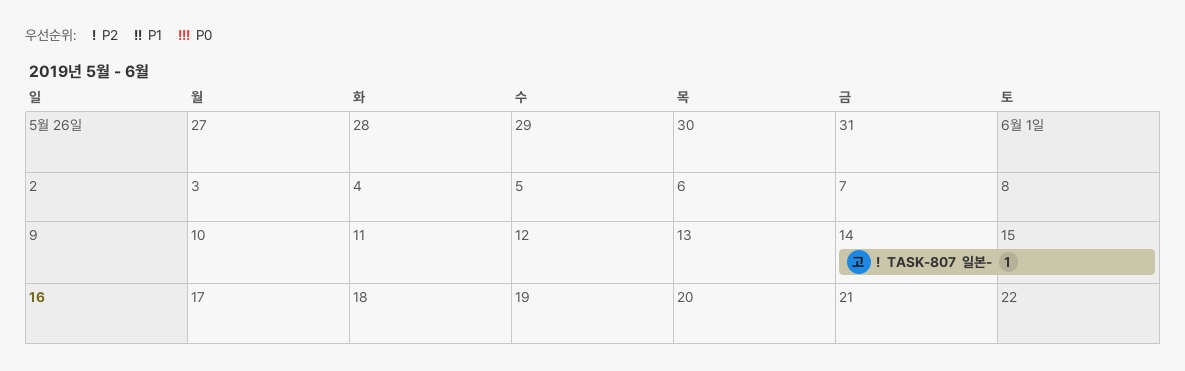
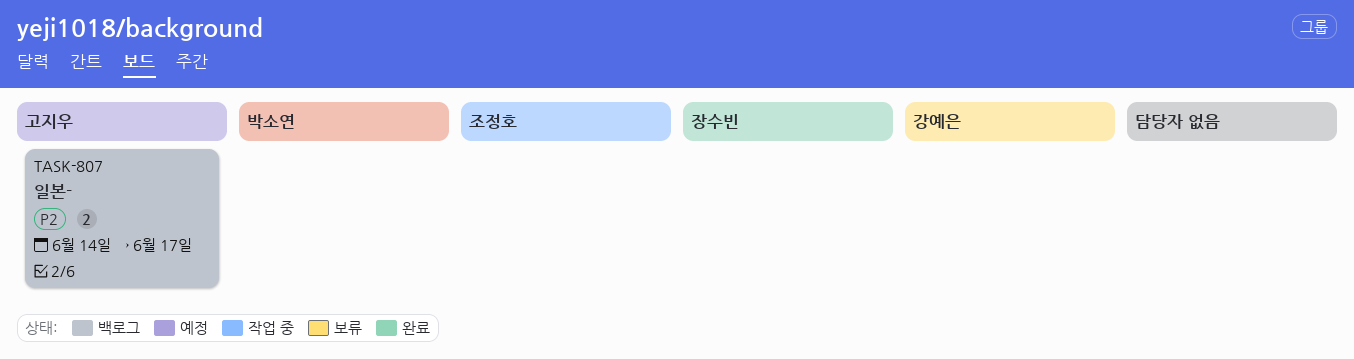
TASK-807, estimate: 1 -> 2
TASK-807, due: Jun 15 -> Jun 17

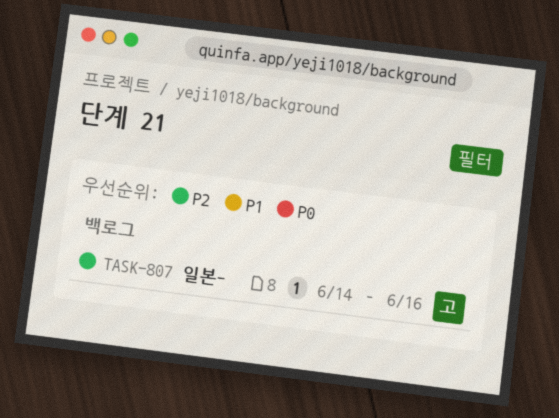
TASK-807, estimate: 2 -> 1
TASK-807, due: Jun 17 -> Jun 16

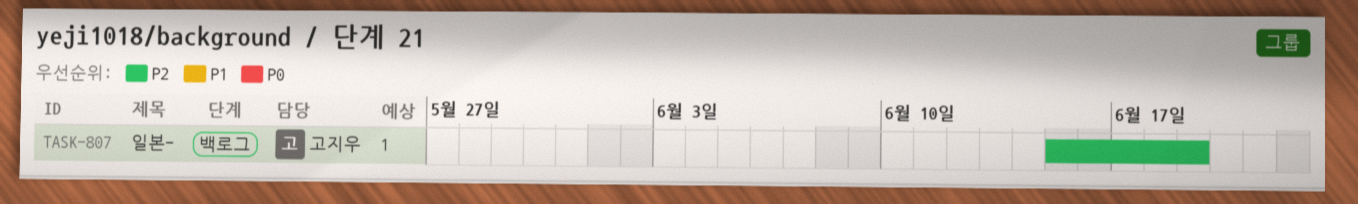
TASK-807, start: Jun 14 -> Jun 15
TASK-807, due: Jun 16 -> Jun 19

